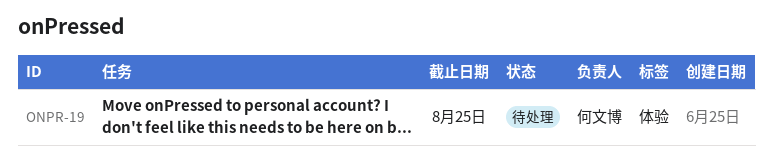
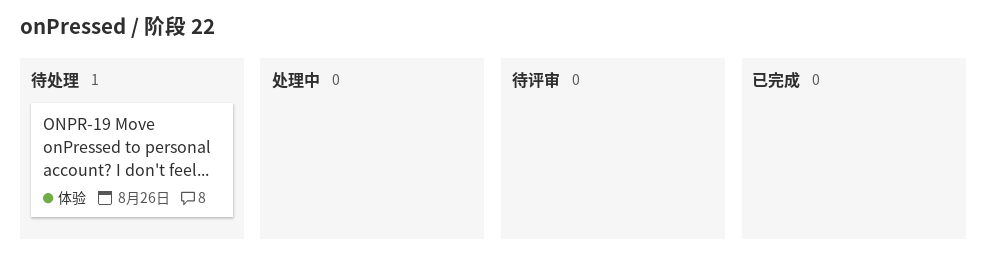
ONPR-19, due: Aug 25 -> Aug 26

